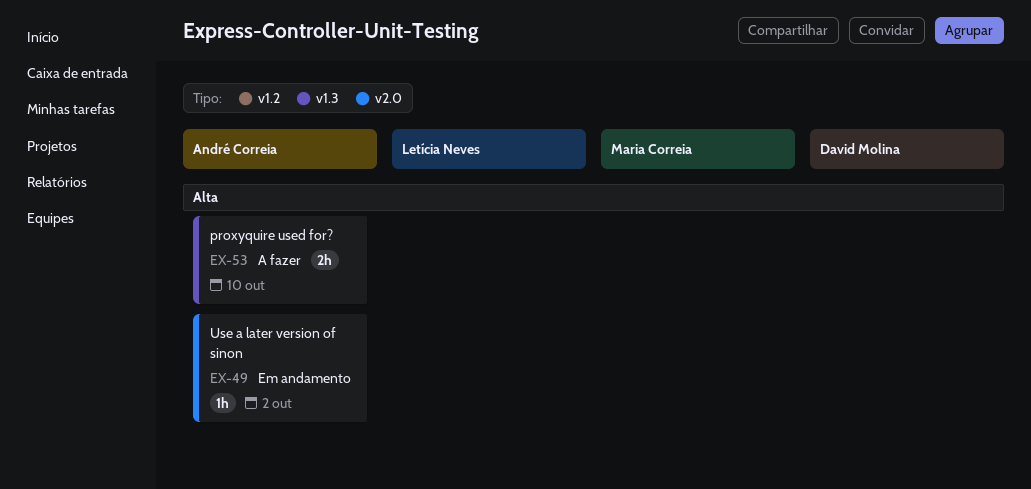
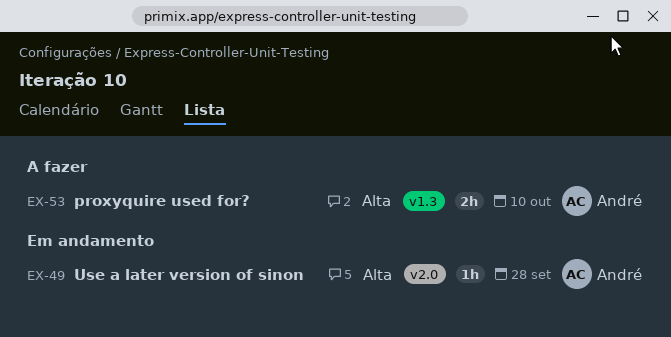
EX-49, due: Oct 2 -> Sep 28

